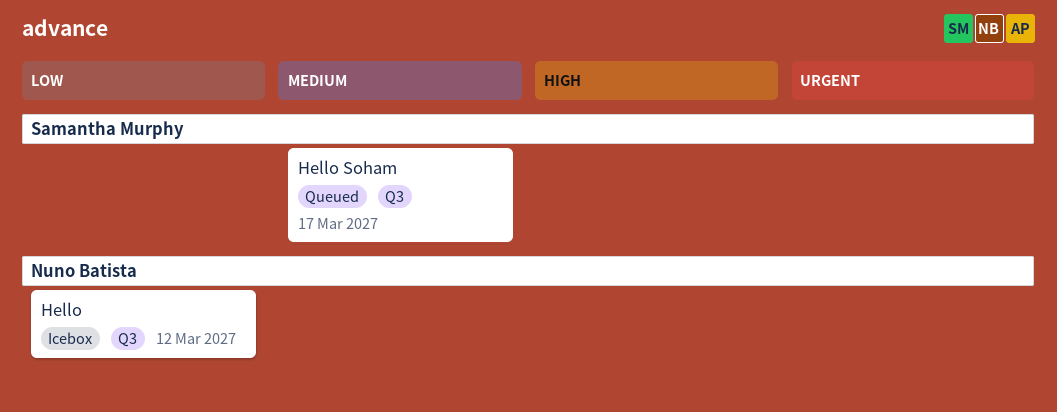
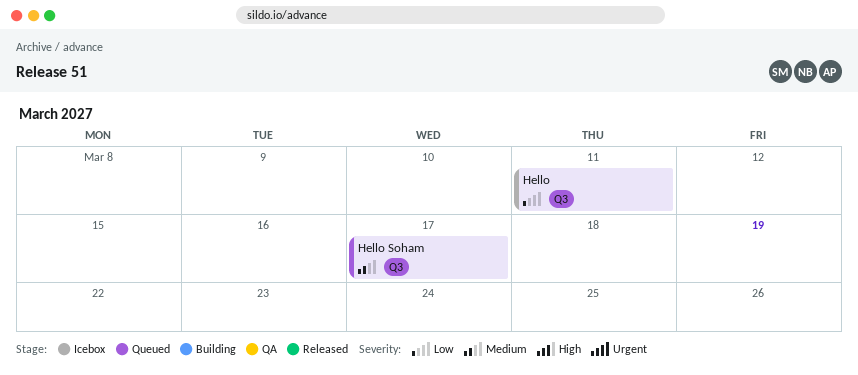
Hello, due: Mar 12 -> Mar 11

